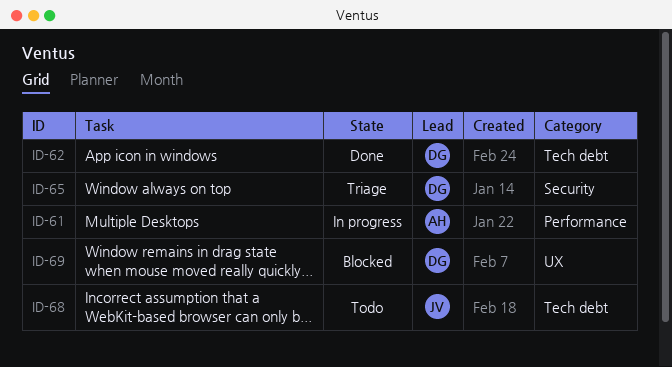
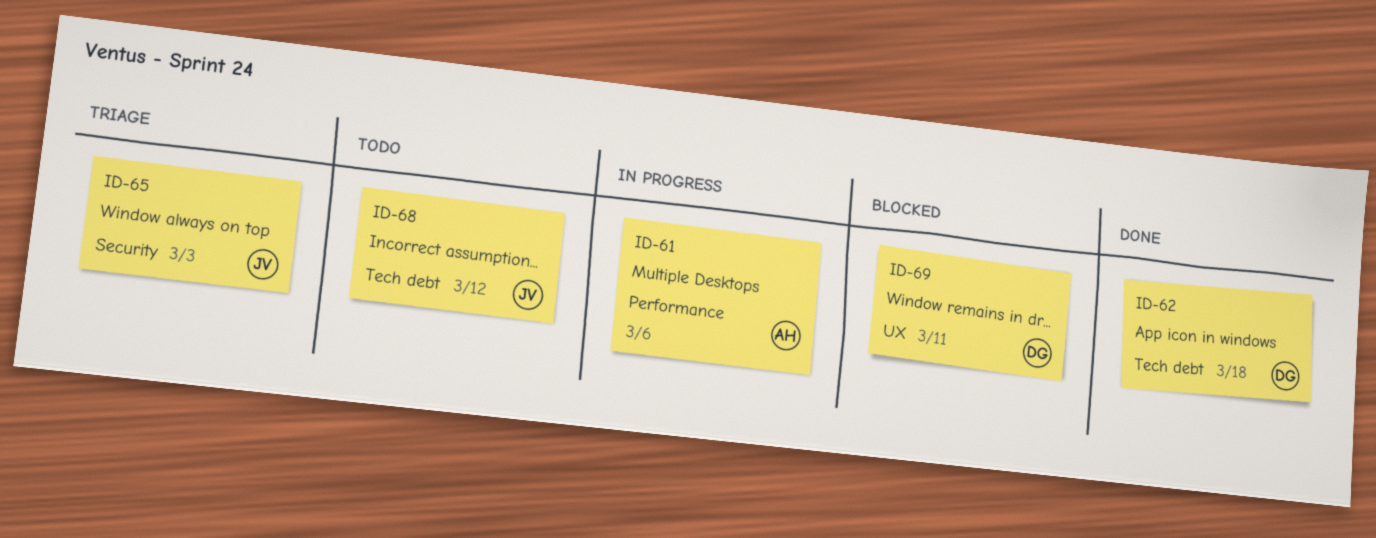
ID-65, owner: DG -> JV

